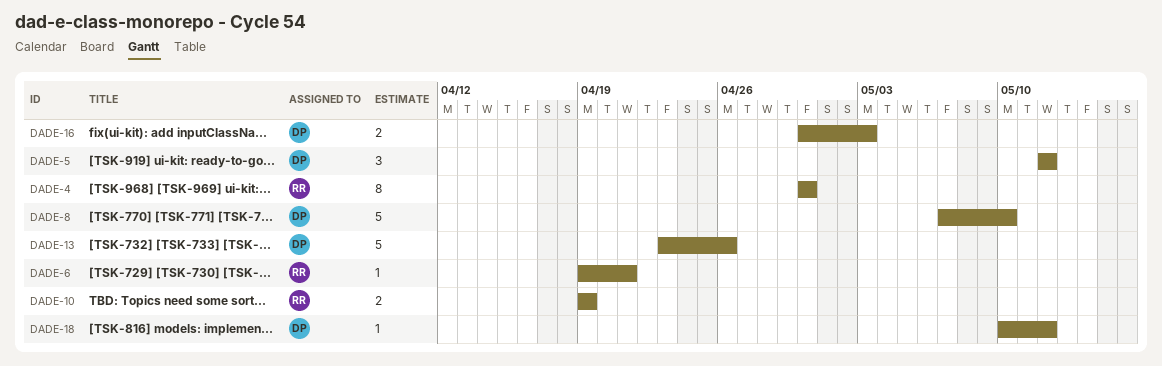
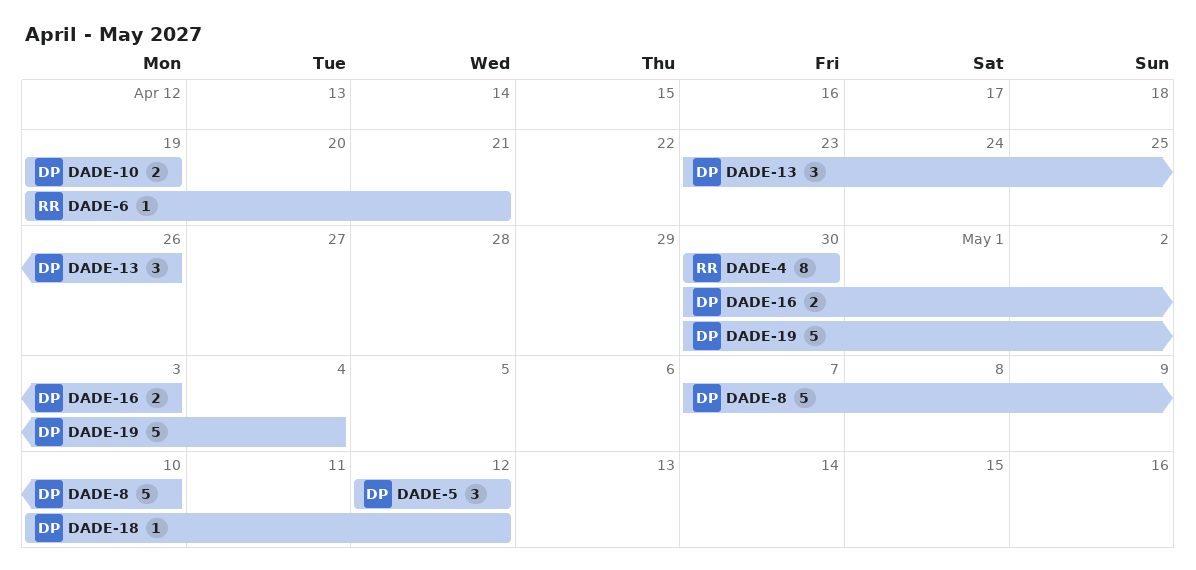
DADE-10, owner: RR -> DP
DADE-13, estimate: 5 -> 3
DADE-19: none -> present

